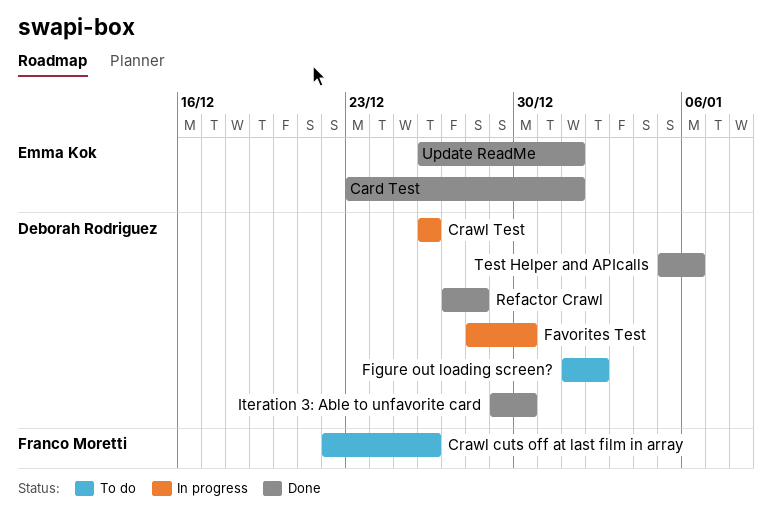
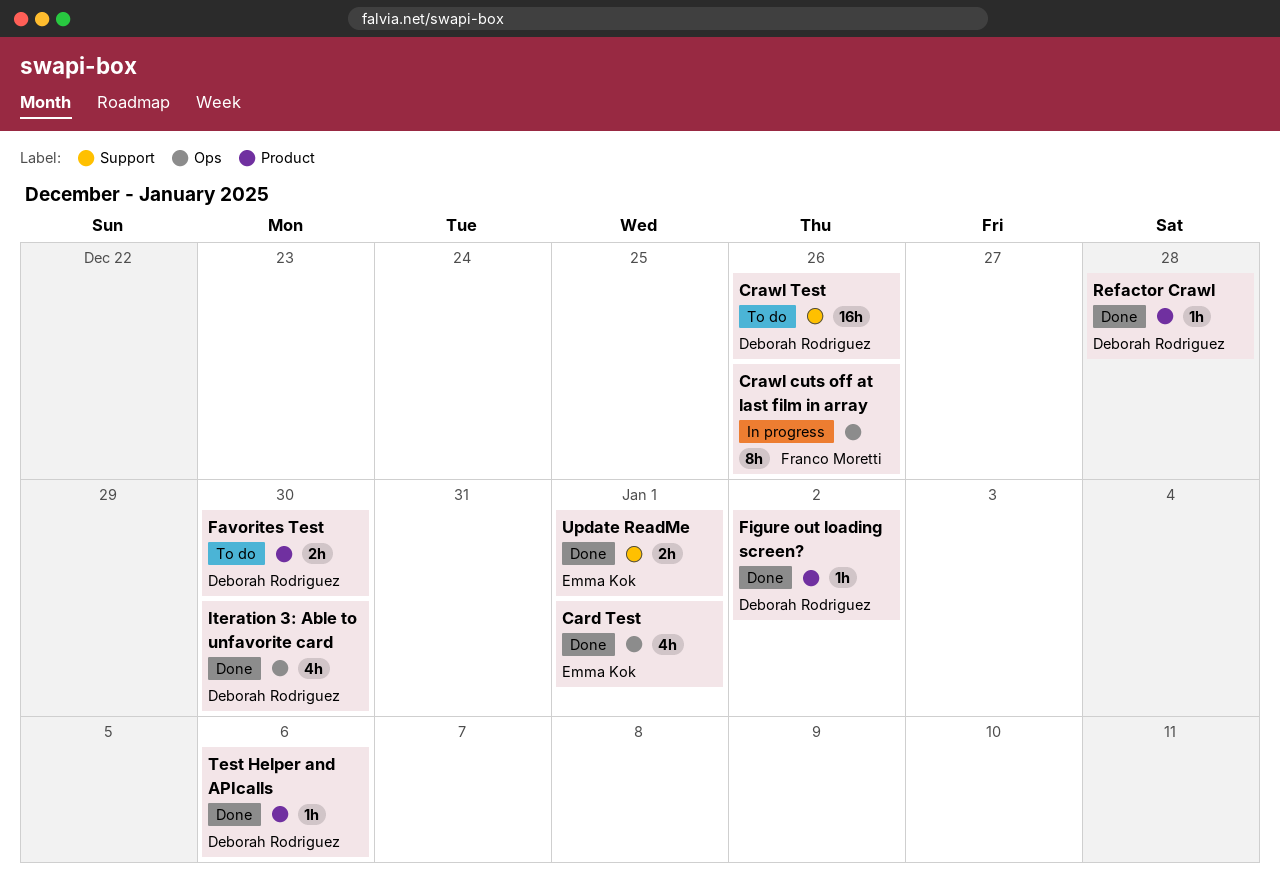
Crawl cuts off at last film in array, status: To do -> In progress
Crawl Test, status: In progress -> To do
Favorites Test, status: In progress -> To do
Figure out loading screen?, status: To do -> Done

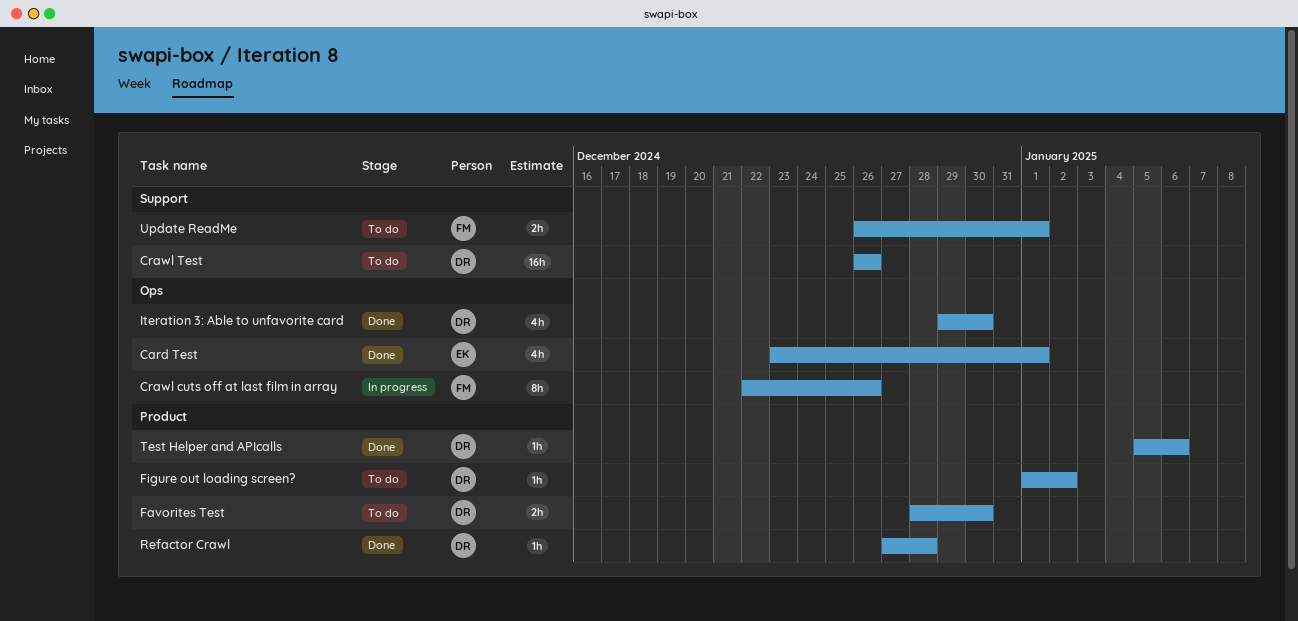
Figure out loading screen?, status: Done -> To do
Update ReadMe, status: Done -> To do
Update ReadMe, owner: Emma Kok -> Franco Moretti

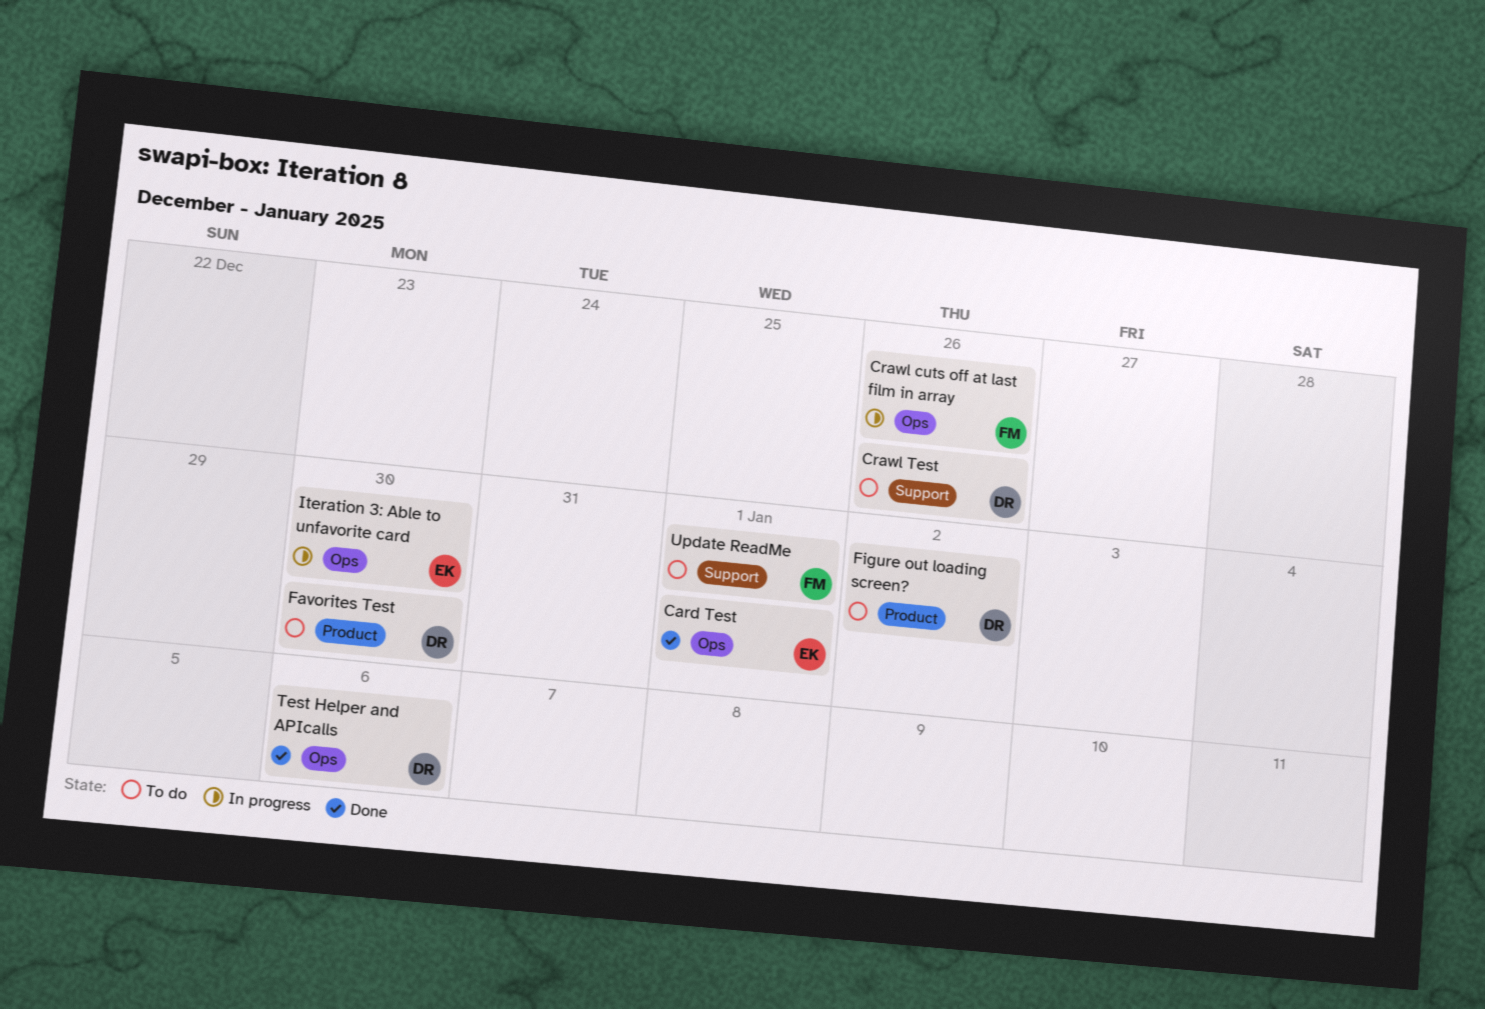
Iteration 3: Able to unfavorite card, status: Done -> In progress
Iteration 3: Able to unfavorite card, owner: DR -> EK
Refactor Crawl: present -> none
Test Helper and APIcalls, label: Product -> Ops

